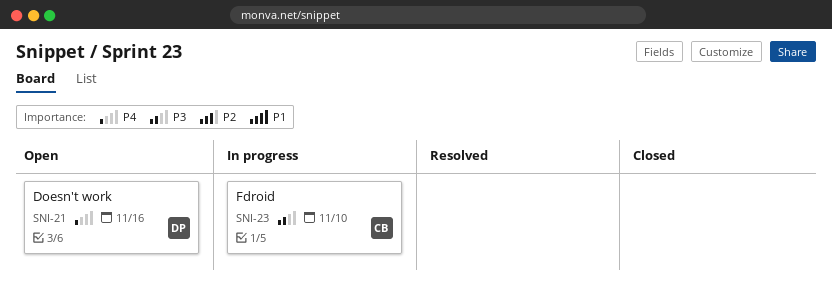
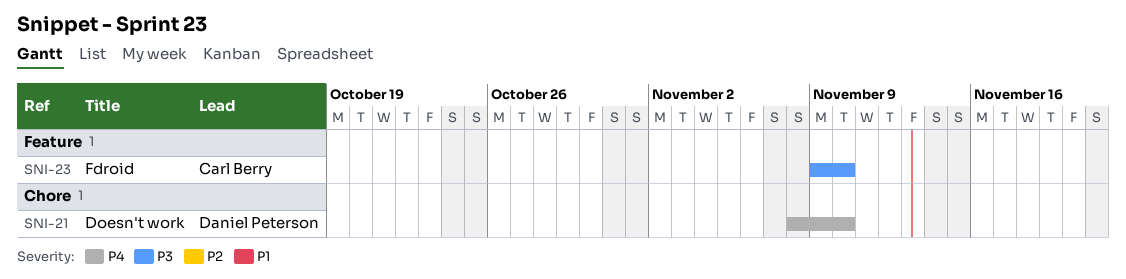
SNI-21, due: Nov 16 -> Nov 10

